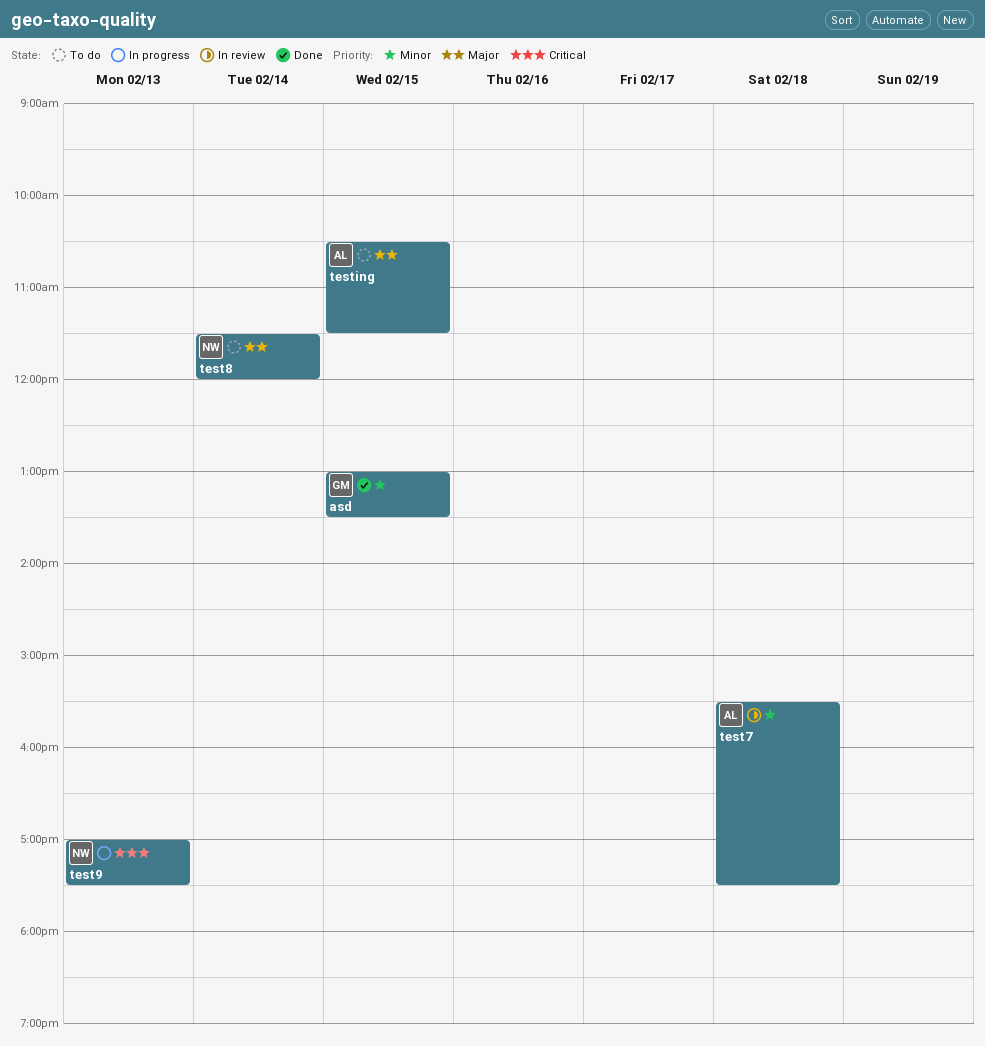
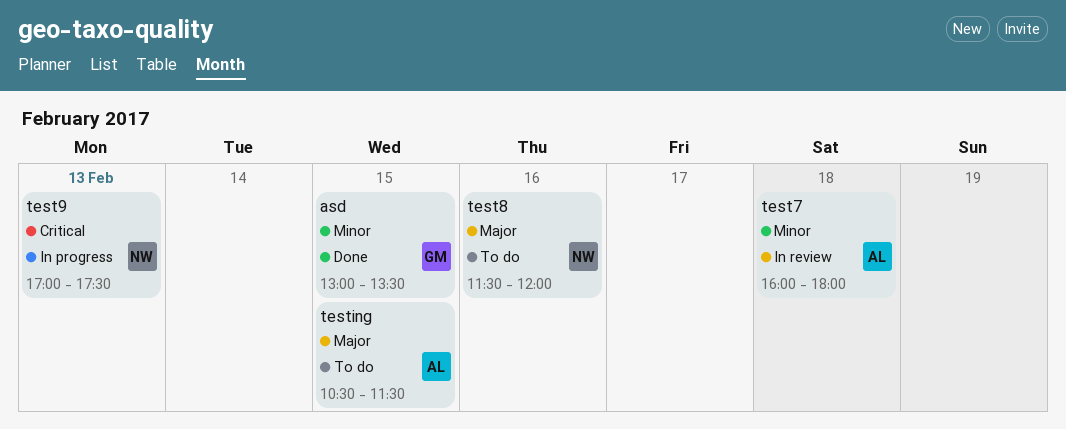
test7, begins: 15:30 -> 16:00
test7, ends: 17:30 -> 18:00
test8, day: Feb 14 -> Feb 16

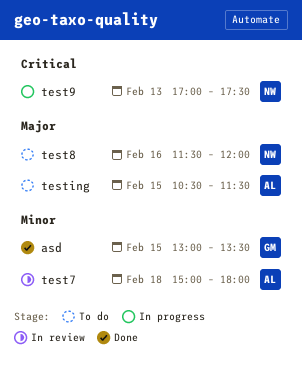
test7, begins: 16:00 -> 15:00

